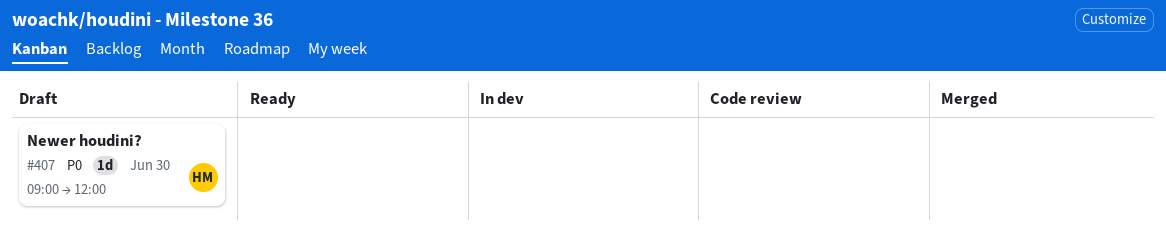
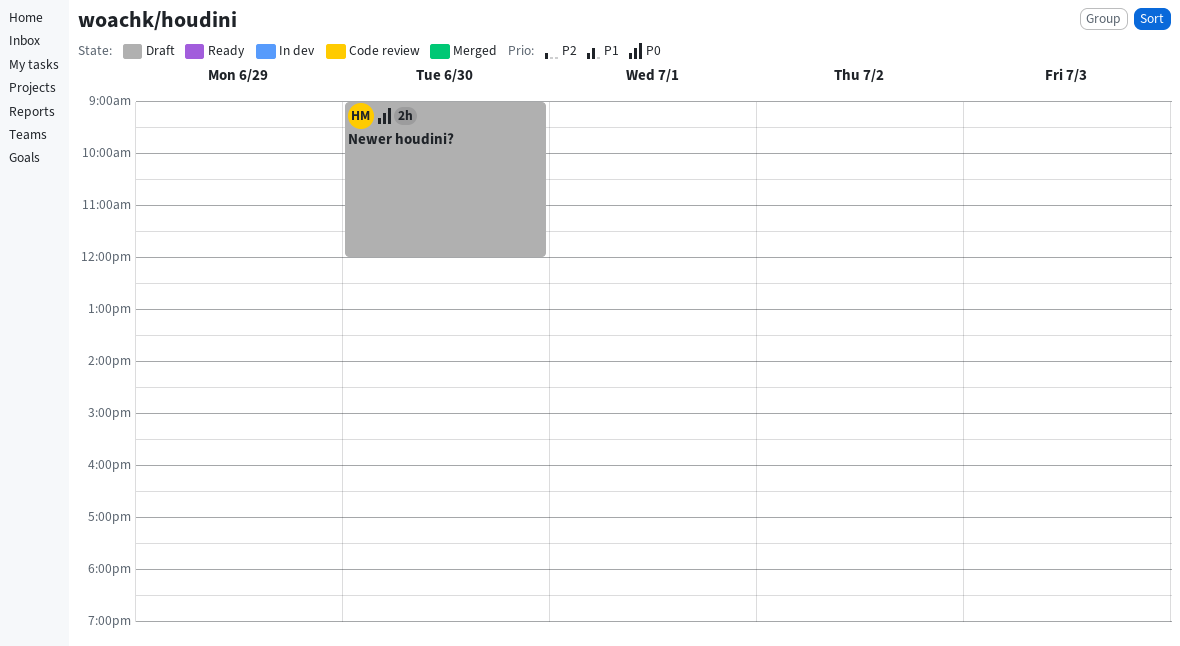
Newer houdini?, estimate: 1d -> 2h

